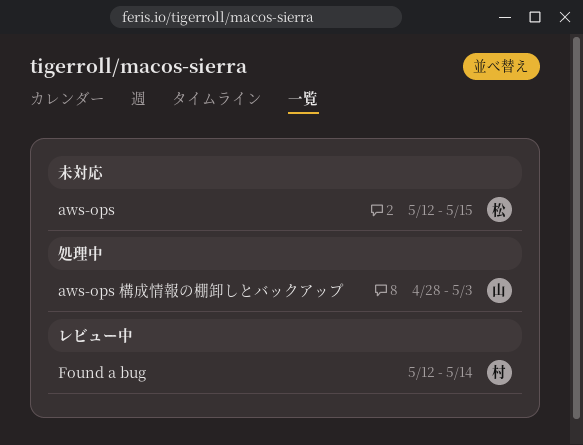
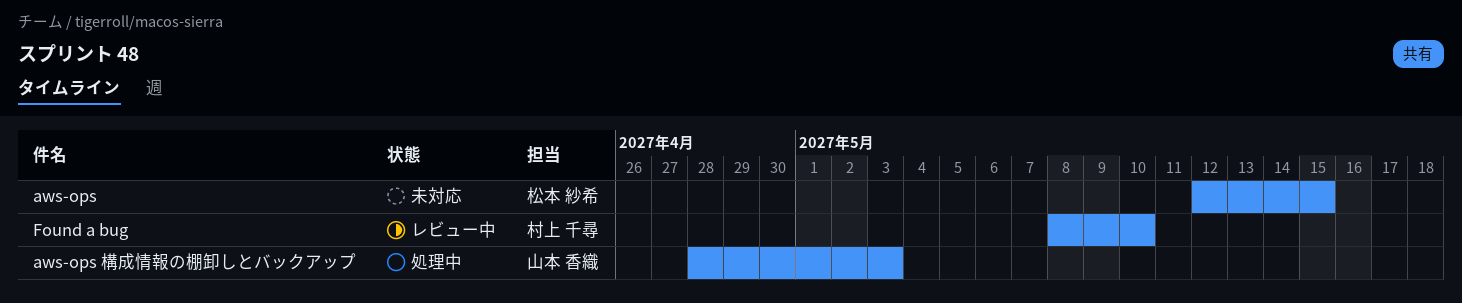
Found a bug, start: May 12 -> May 8
Found a bug, due: May 14 -> May 10

